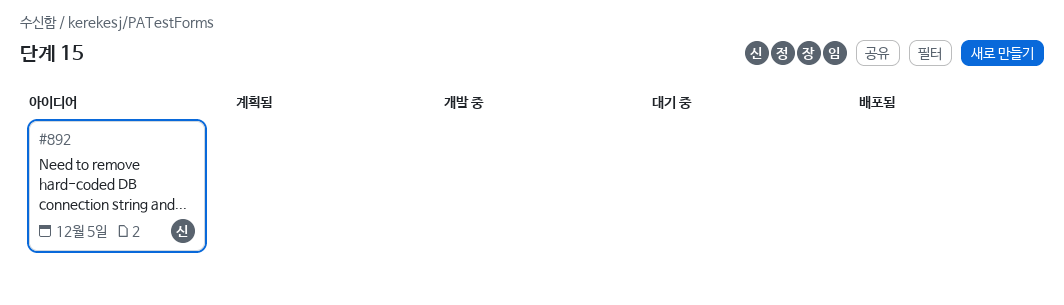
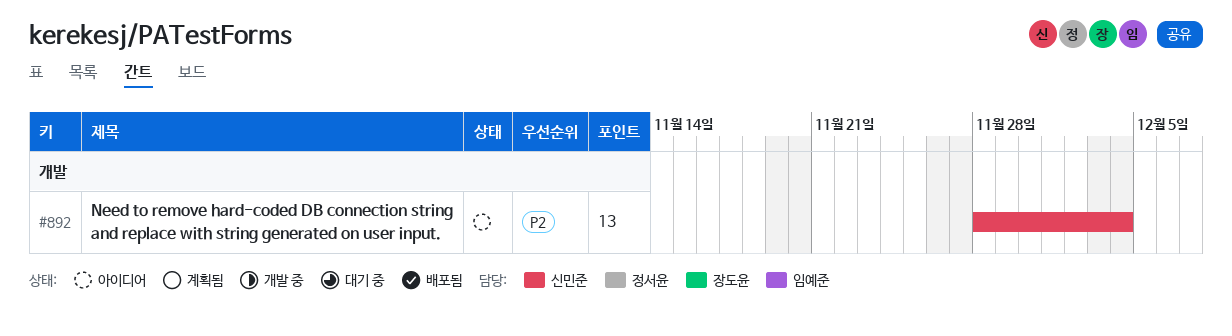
#892, due: Dec 5 -> Dec 4

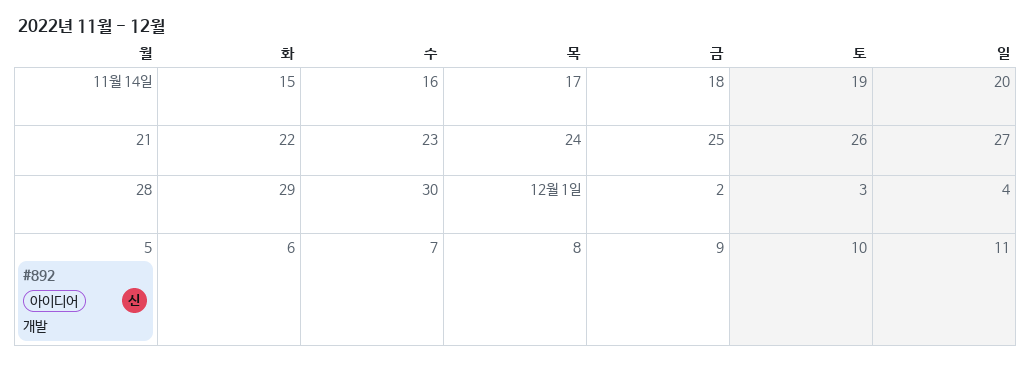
#892, due: Dec 4 -> Dec 5

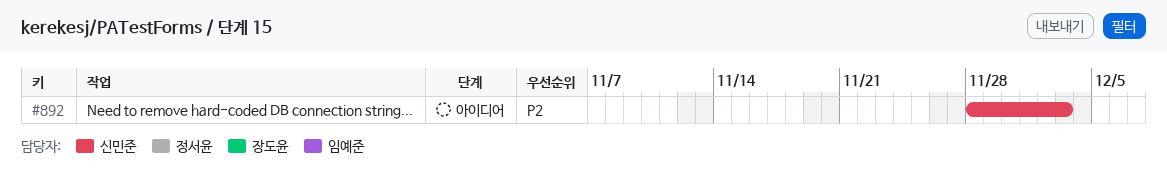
#892, due: Dec 5 -> Dec 3

